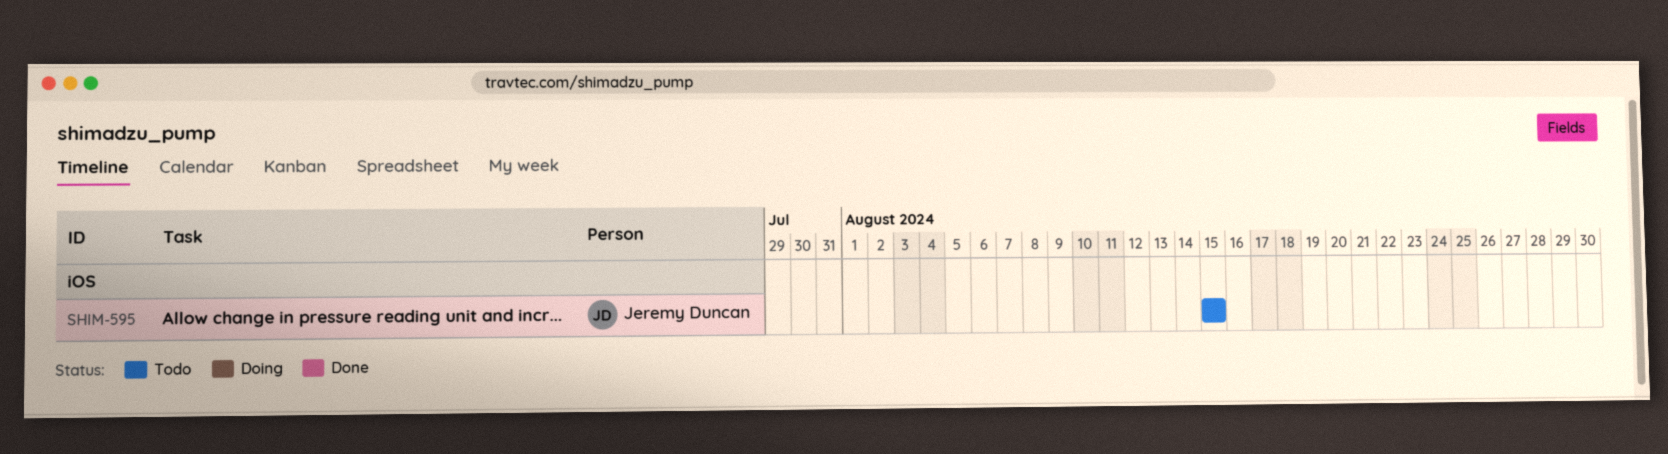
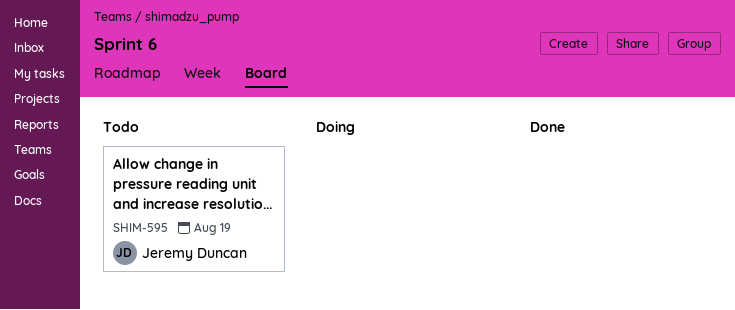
SHIM-595, due: Aug 15 -> Aug 19

